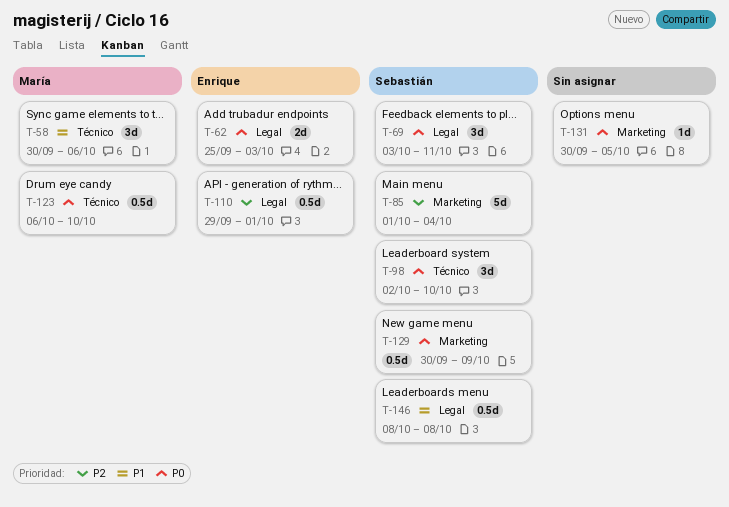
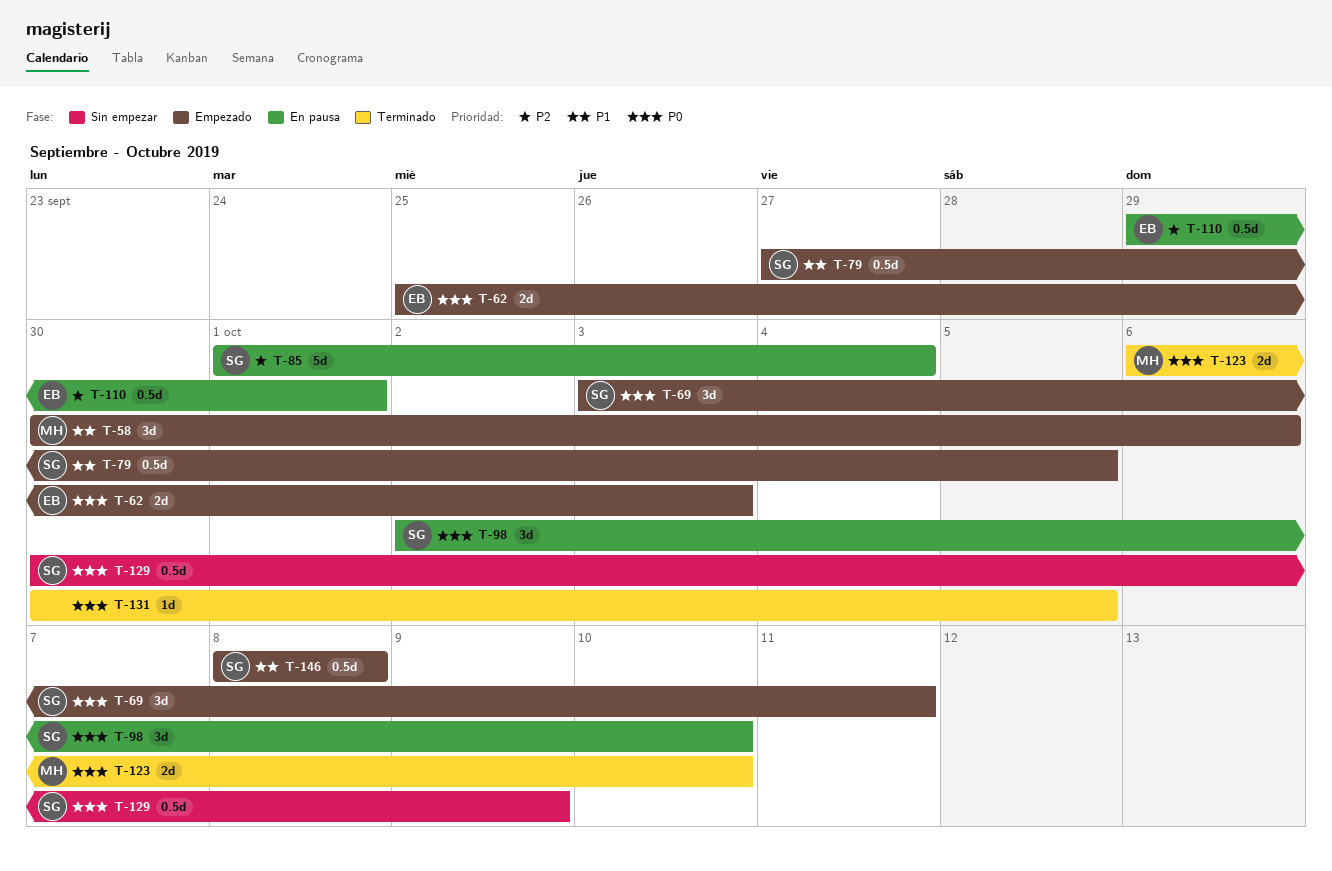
T-79: none -> present
T-123, estimate: 0.5d -> 2d

